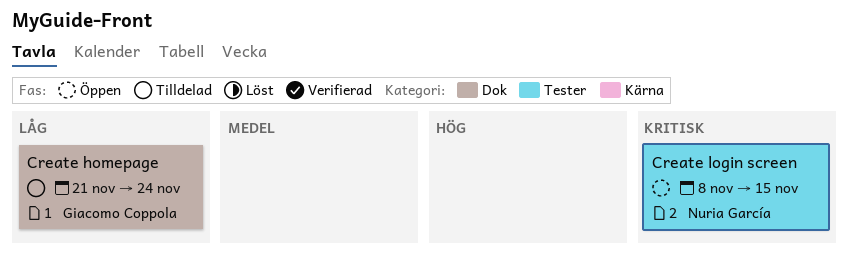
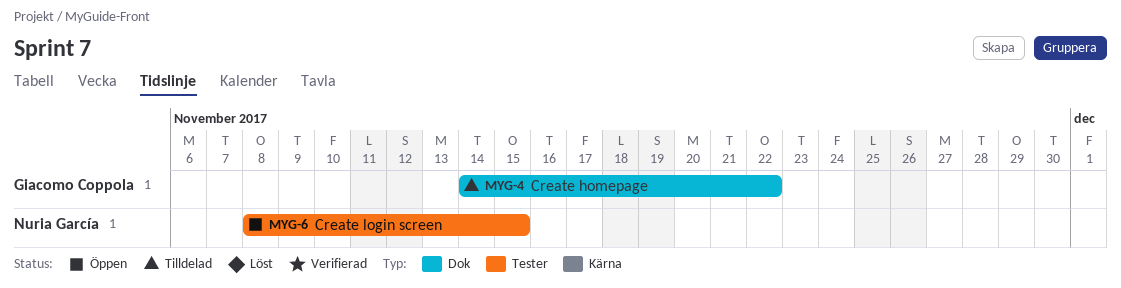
Create homepage, start: Nov 21 -> Nov 14
Create homepage, due: Nov 24 -> Nov 22

